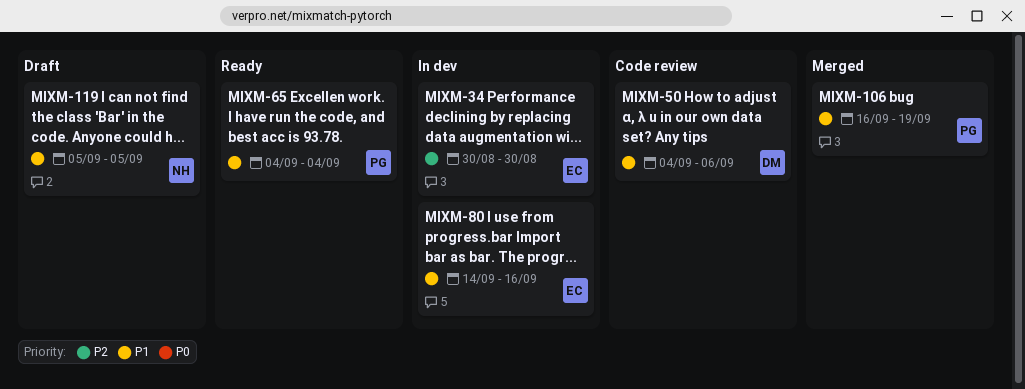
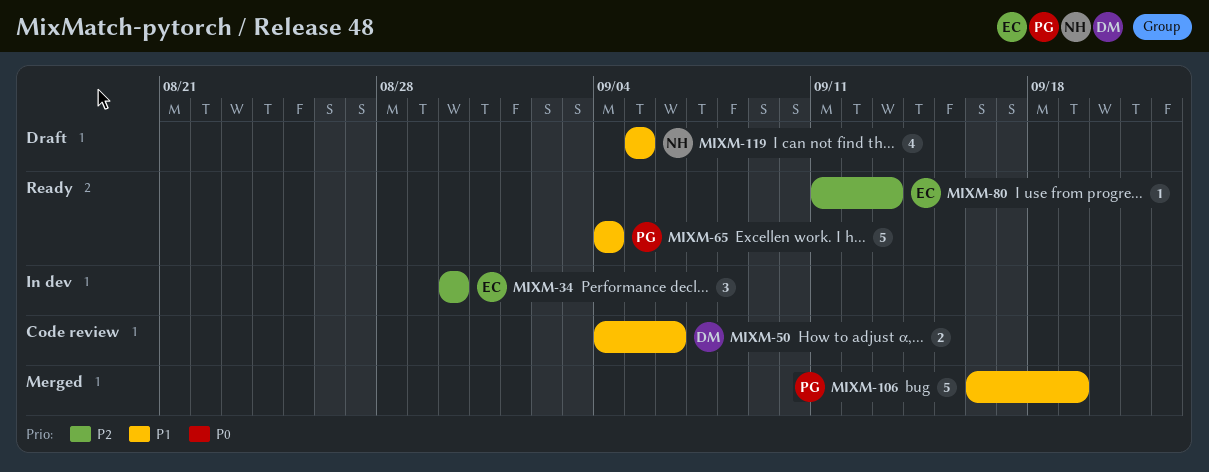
MIXM-80, status: In dev -> Ready
MIXM-80, priority: P1 -> P2
MIXM-80, start: Sep 14 -> Sep 11
MIXM-80, due: Sep 16 -> Sep 13

